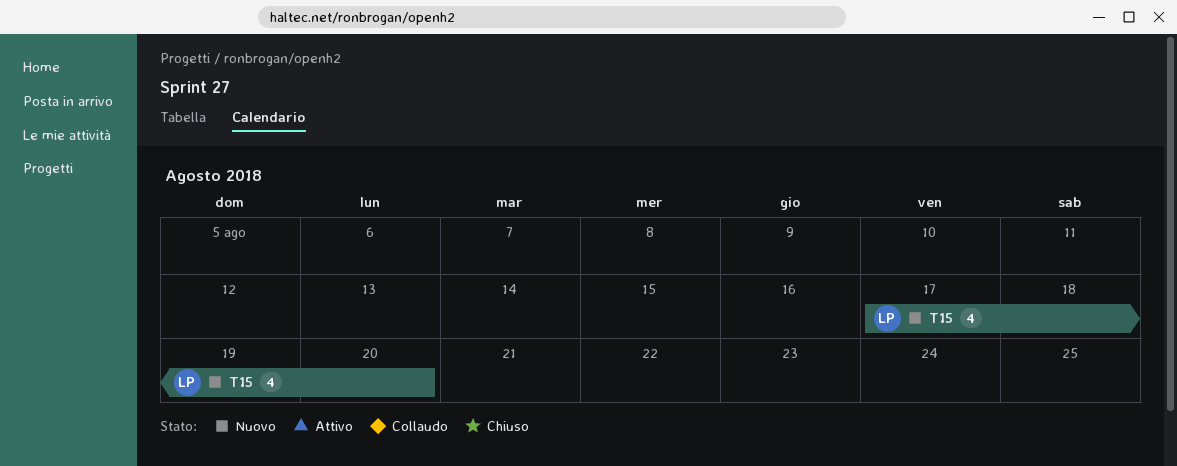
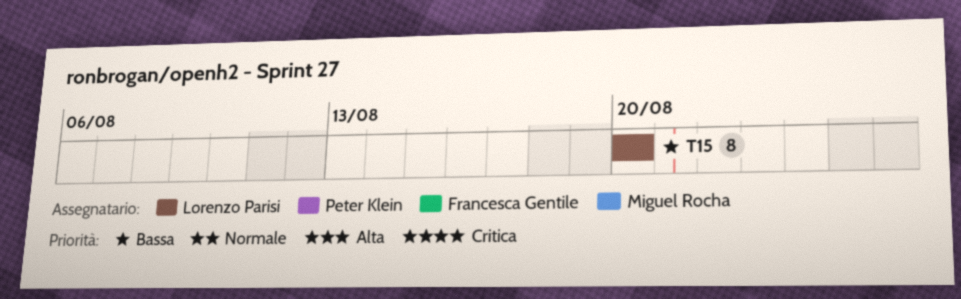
T15, estimate: 4 -> 8
T15, start: Aug 17 -> Aug 20

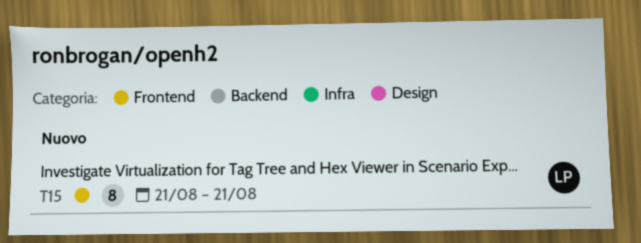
T15, start: Aug 20 -> Aug 21
T15, due: Aug 20 -> Aug 21

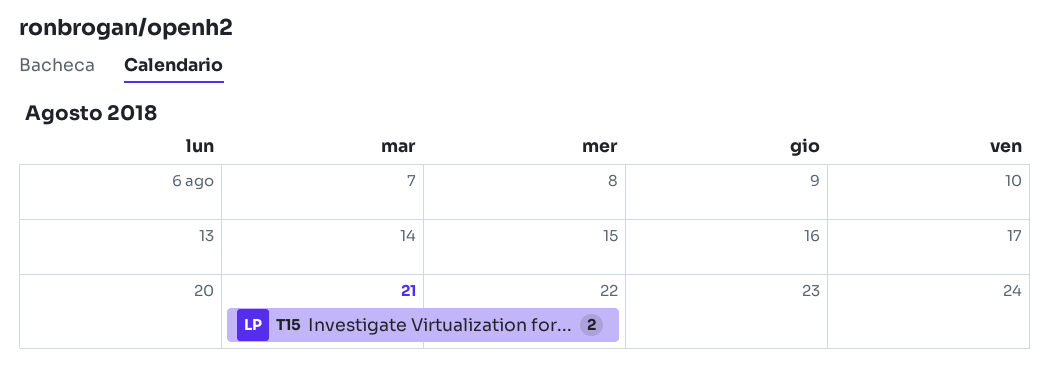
T15, estimate: 8 -> 2
T15, due: Aug 21 -> Aug 22

